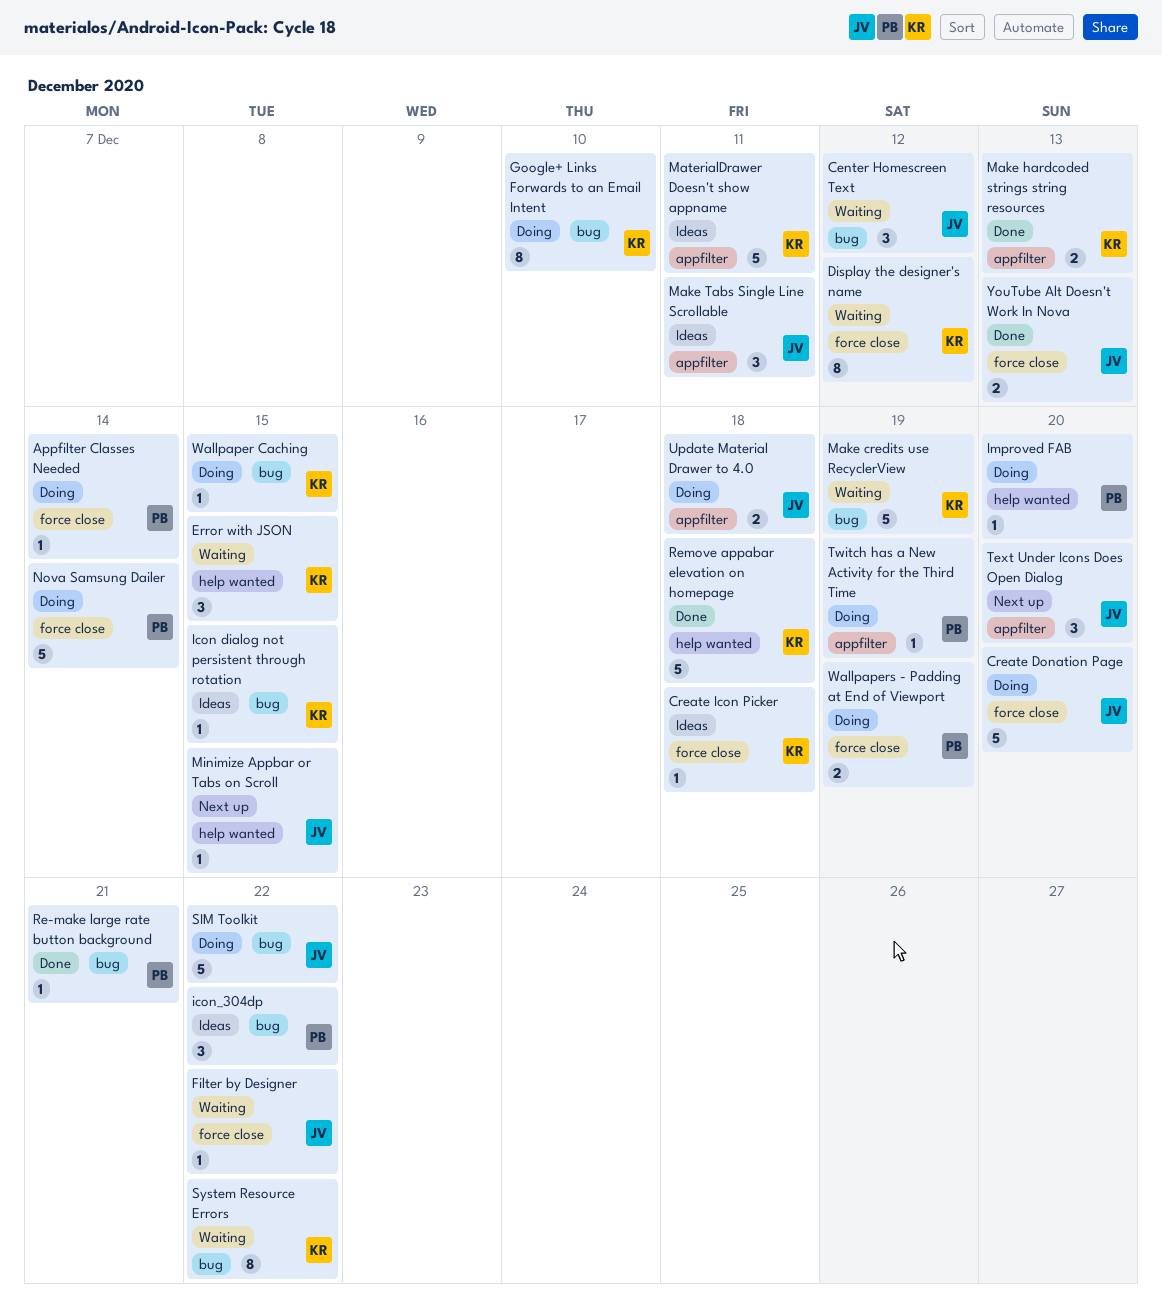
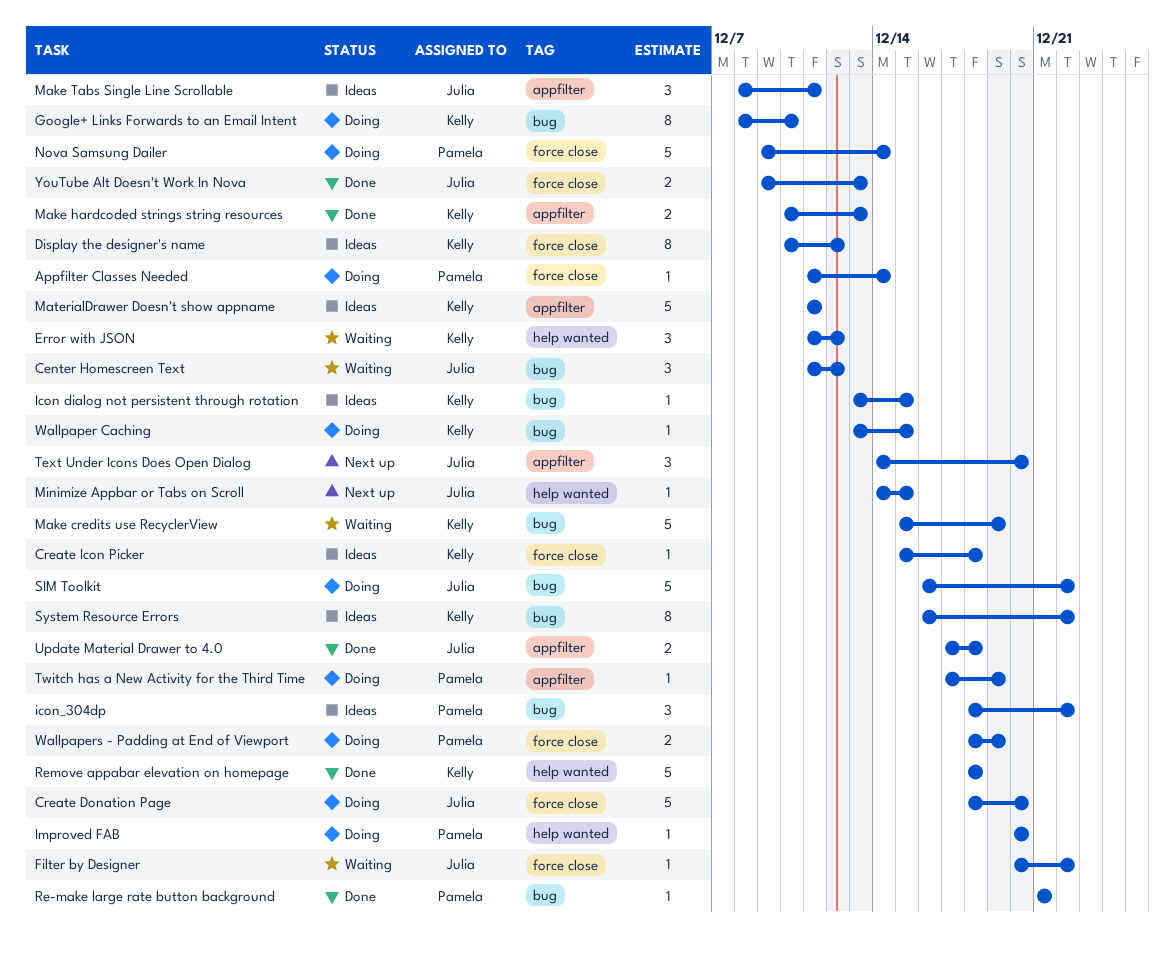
Display the designer's name, status: Waiting -> Ideas
Error with JSON, due: Dec 15 -> Dec 12
System Resource Errors, status: Waiting -> Ideas
Update Material Drawer to 4.0, status: Doing -> Done

